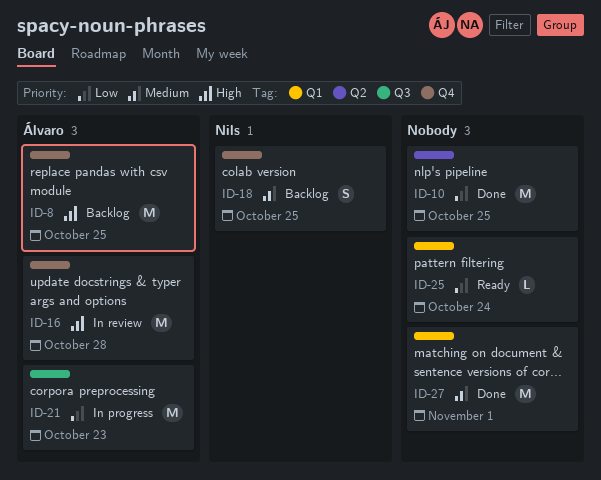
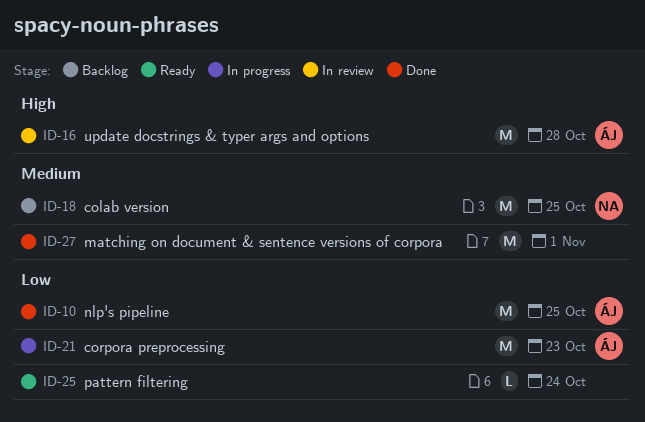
ID-8: present -> none
ID-10, owner: none -> Álvaro
ID-18, estimate: S -> M

